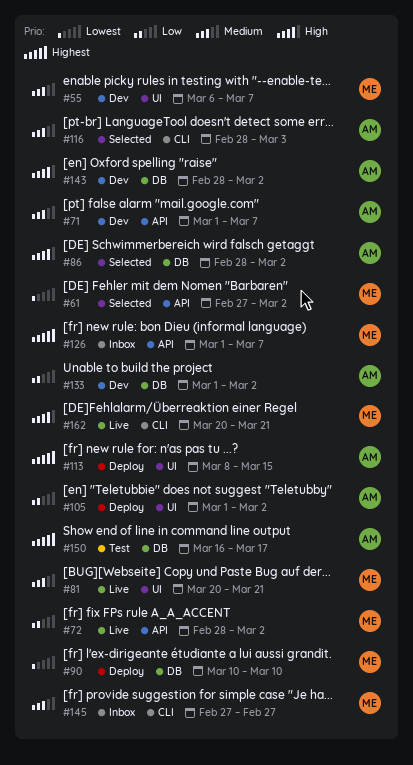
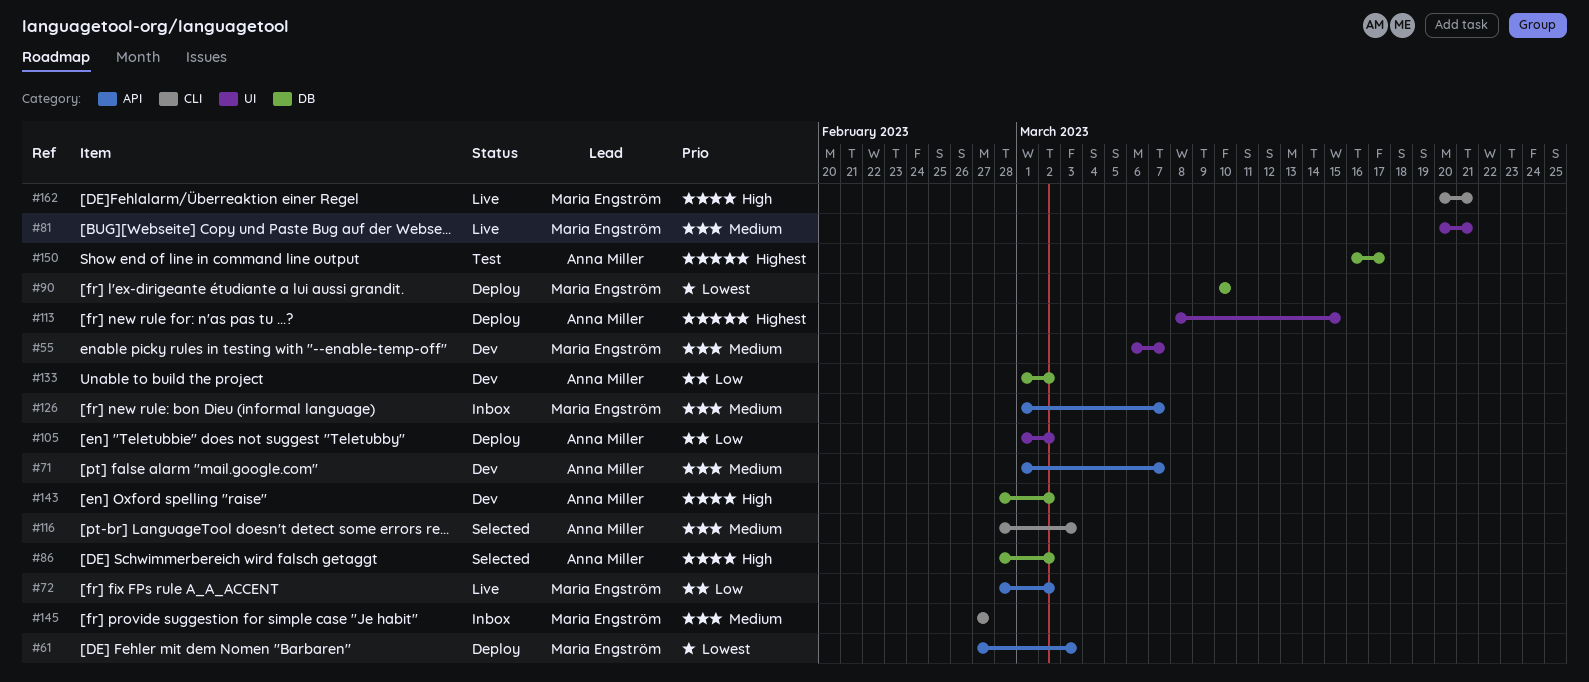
#61, status: Selected -> Deploy
#61, due: Mar 2 -> Mar 3
#126, priority: Highest -> Medium

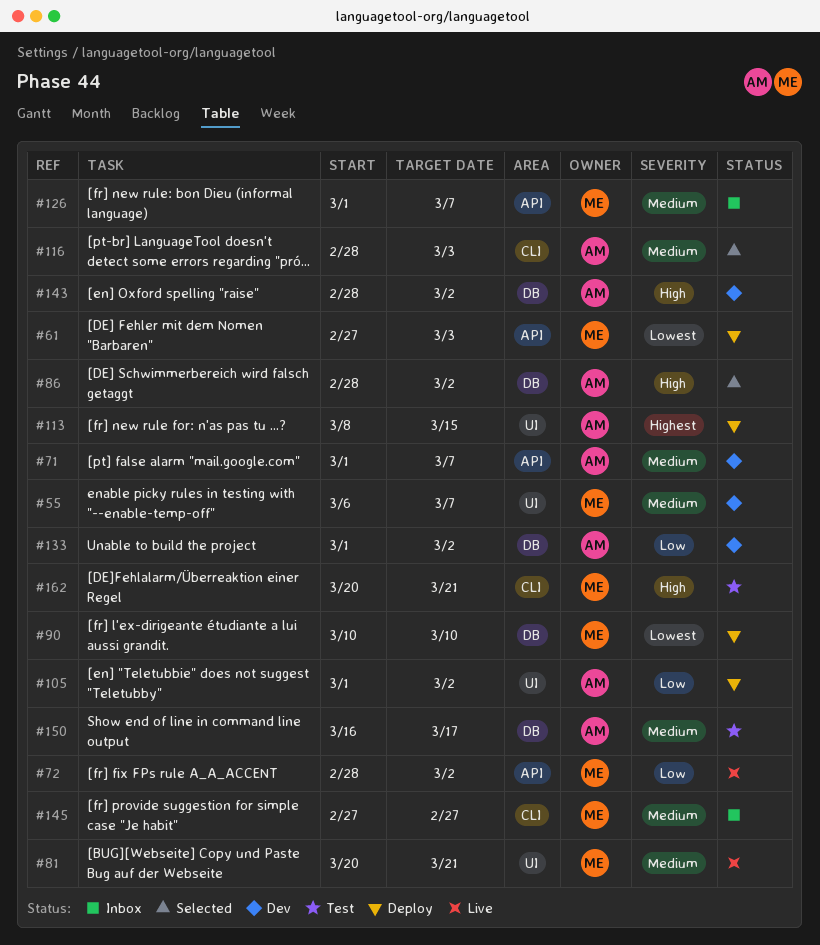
#150, priority: Highest -> Medium
#162, status: Live -> Test

